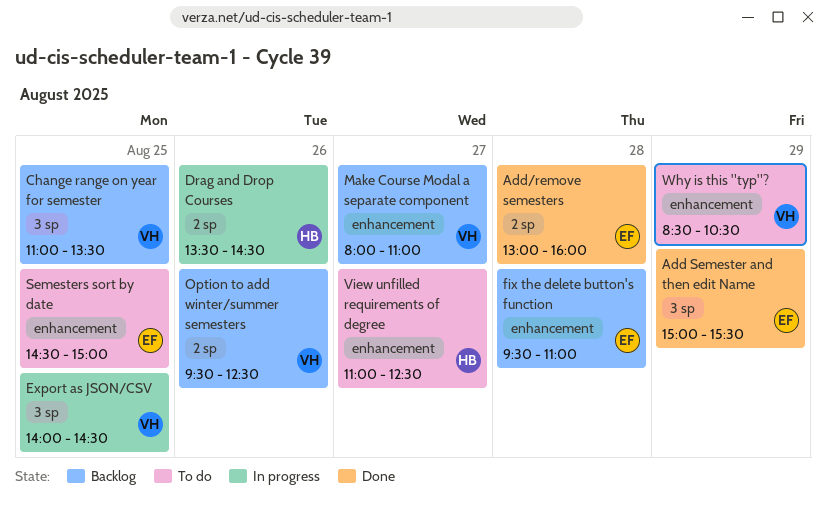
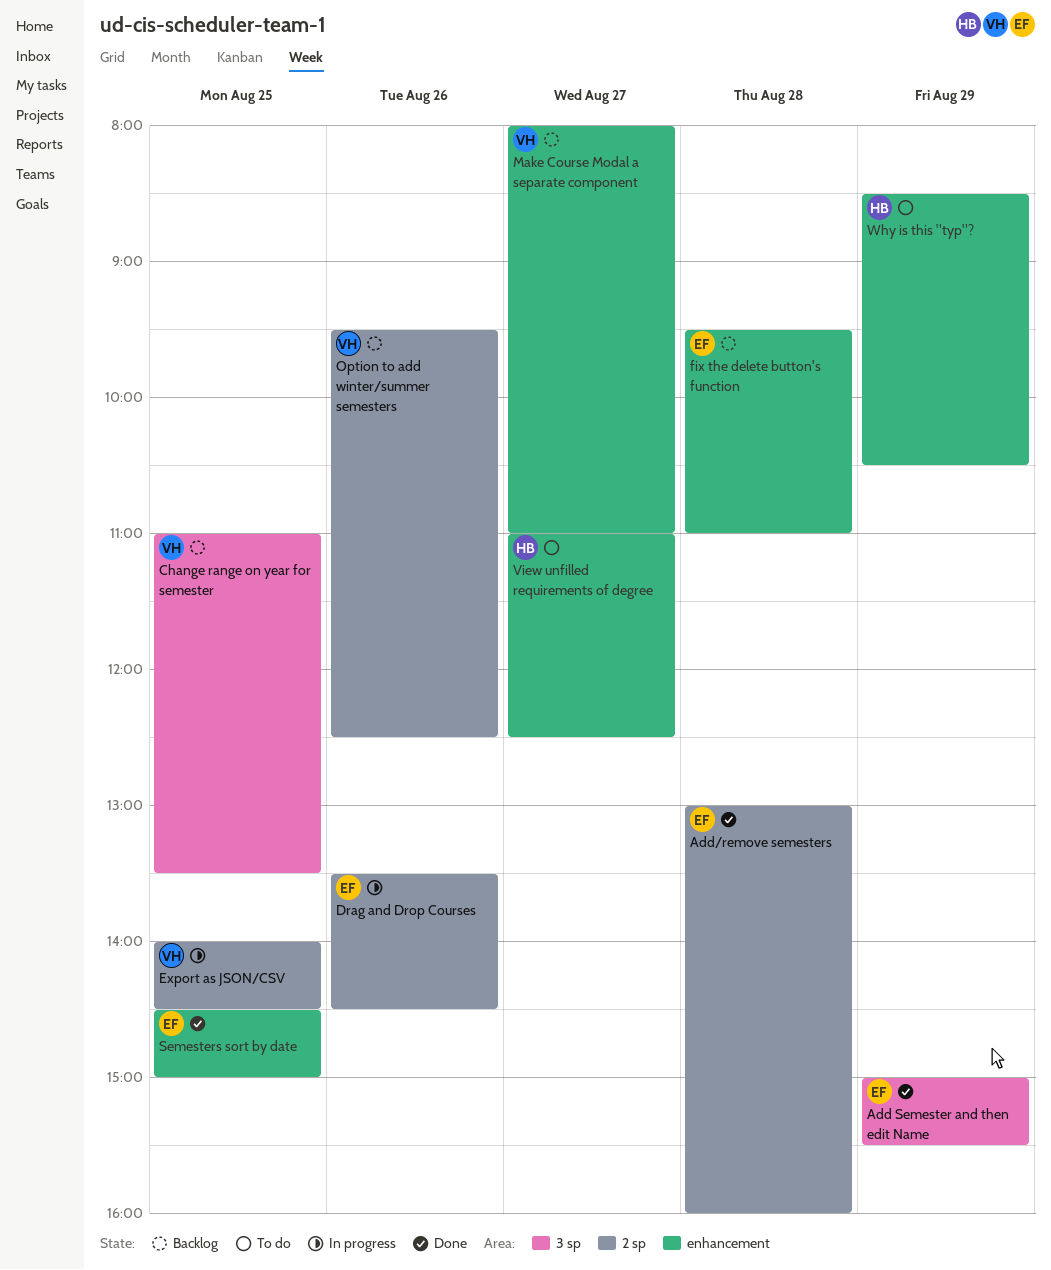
Drag and Drop Courses, owner: HB -> EF
Export as JSON/CSV, label: 3 sp -> 2 sp
Semesters sort by date, status: To do -> Done
Why is this "typ"?, owner: VH -> HB

